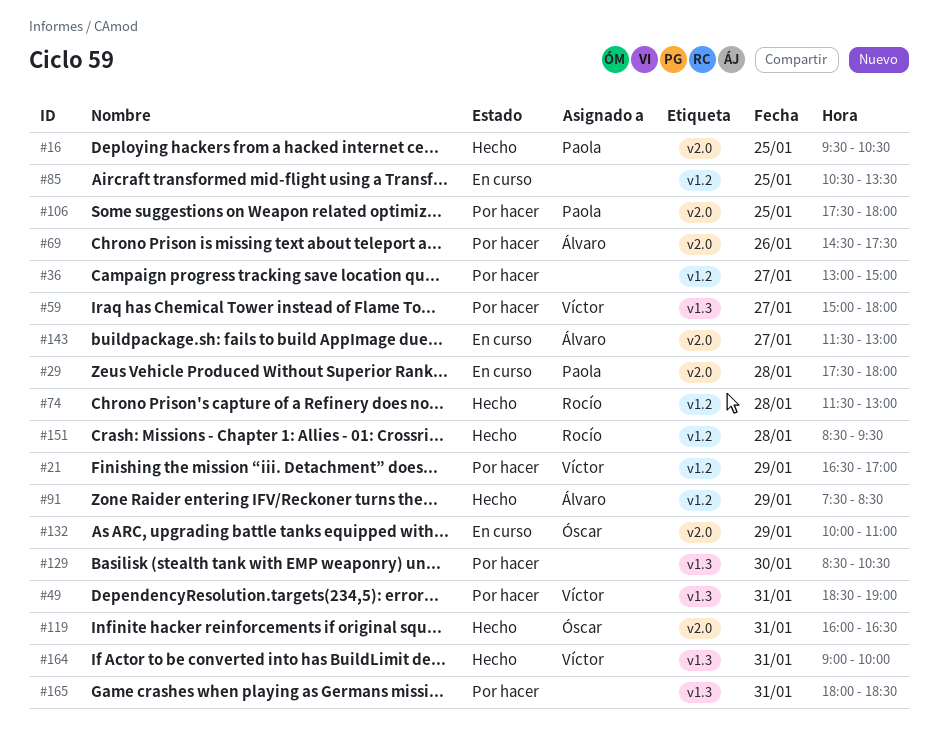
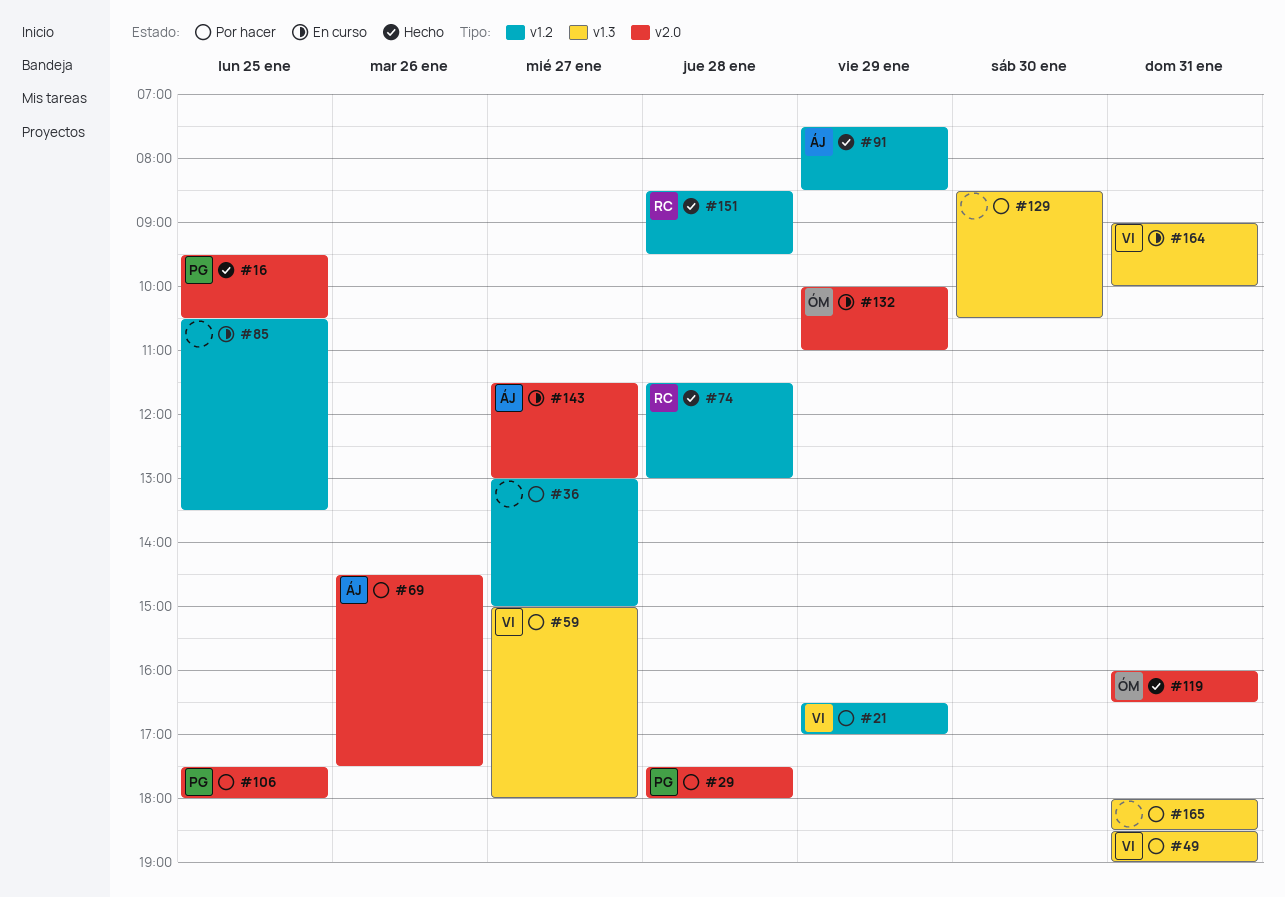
#29, status: En curso -> Por hacer
#164, status: Hecho -> En curso

